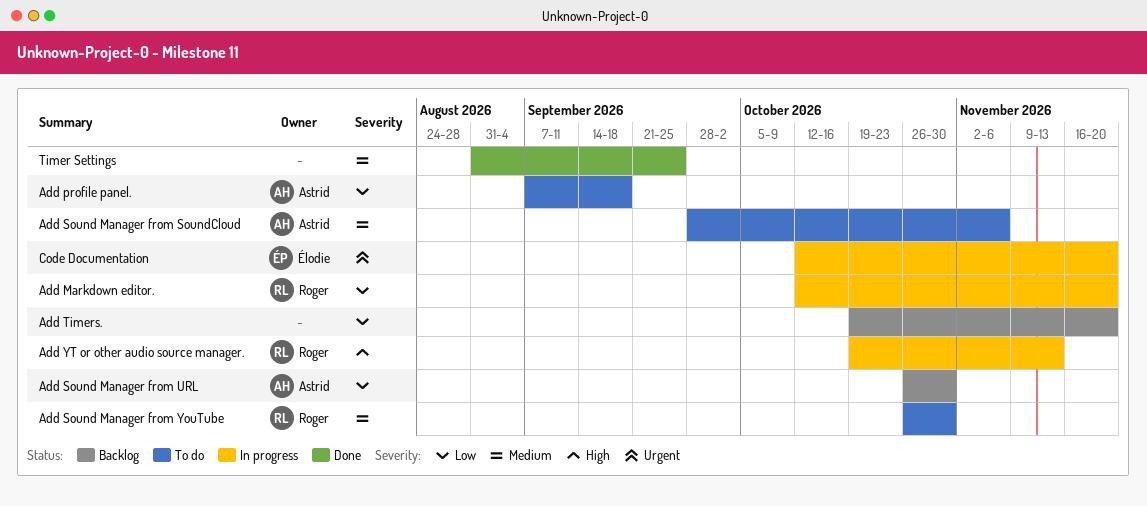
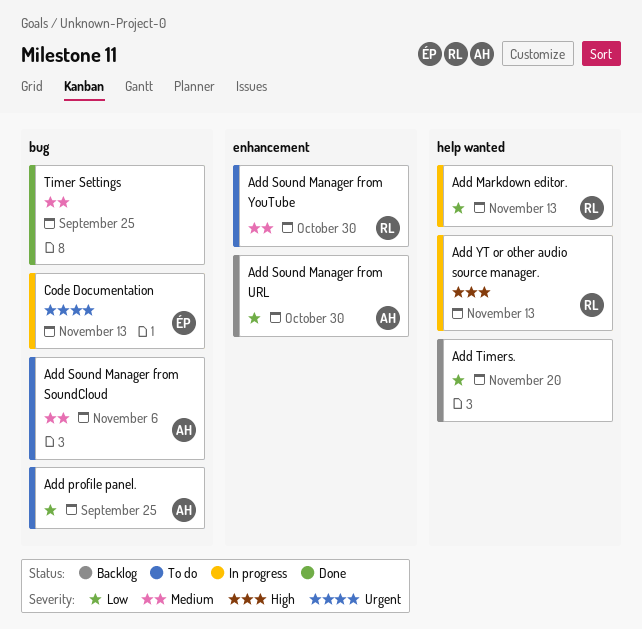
Add Markdown editor., due: Nov 20 -> Nov 13
Add profile panel., due: Sep 18 -> Sep 25
Code Documentation, due: Nov 20 -> Nov 13

